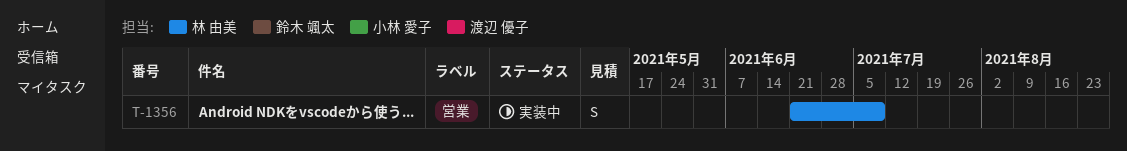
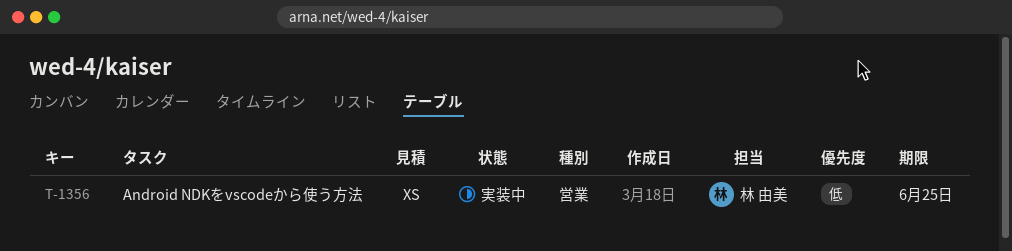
T-1356, estimate: S -> XS
T-1356, due: Jul 9 -> Jun 25

